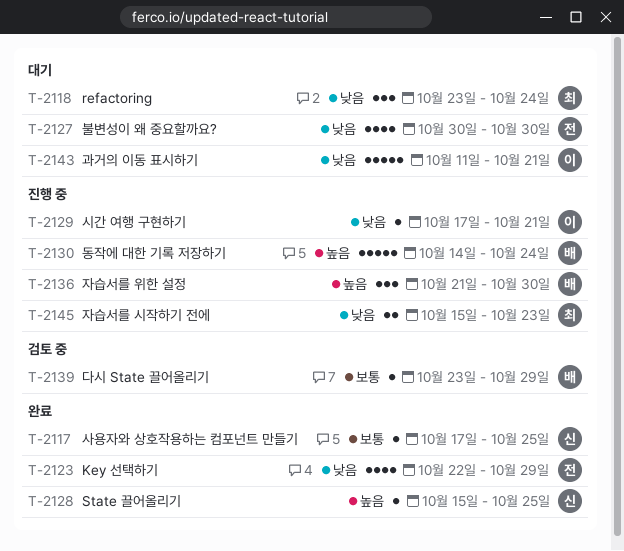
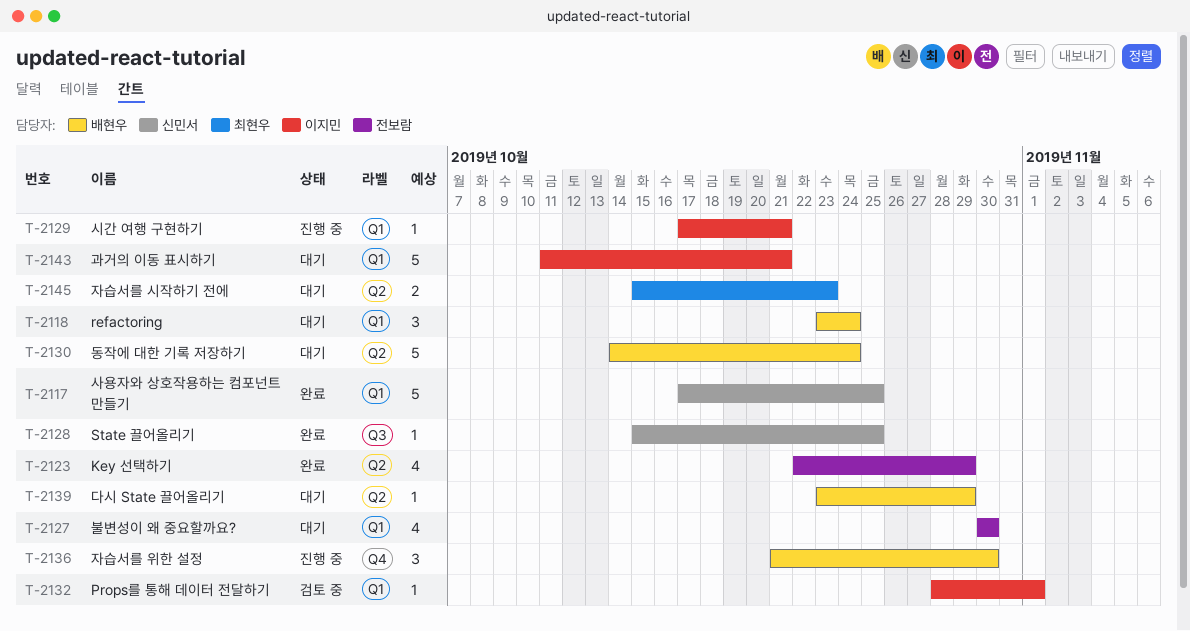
T-2117, estimate: 1 -> 5
T-2118, owner: 최현우 -> 배현우
T-2130, status: 진행 중 -> 대기
T-2132: none -> present
T-2139, status: 검토 중 -> 대기
T-2145, status: 진행 중 -> 대기

